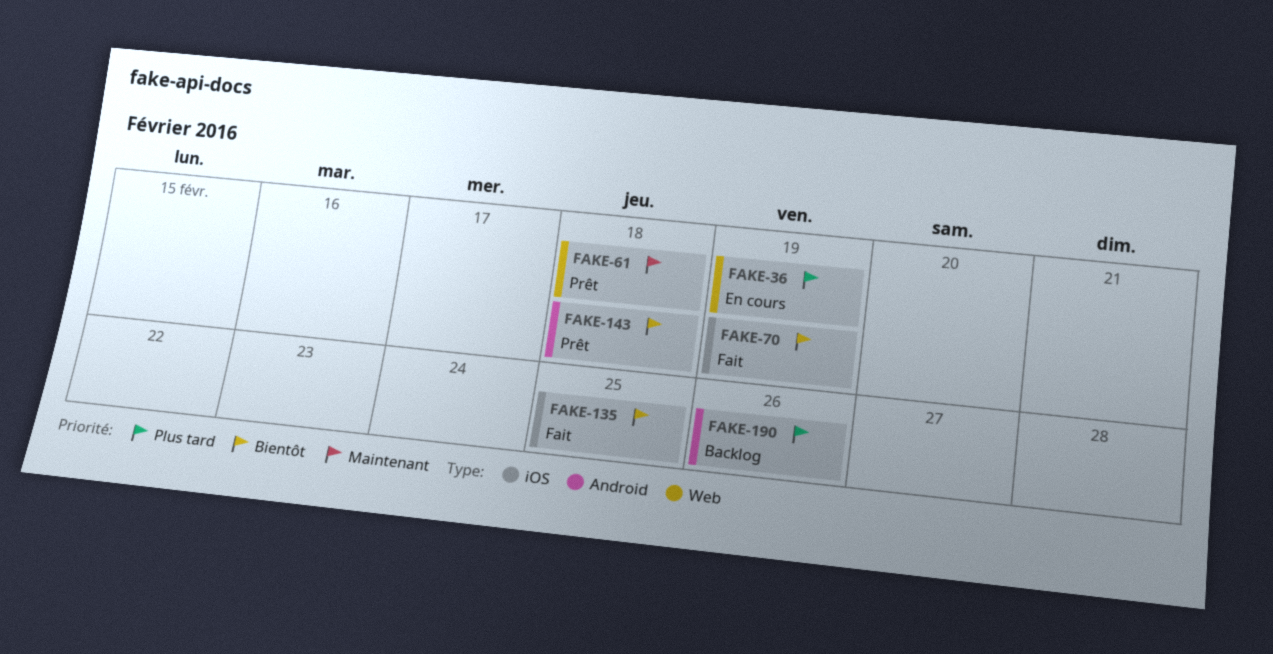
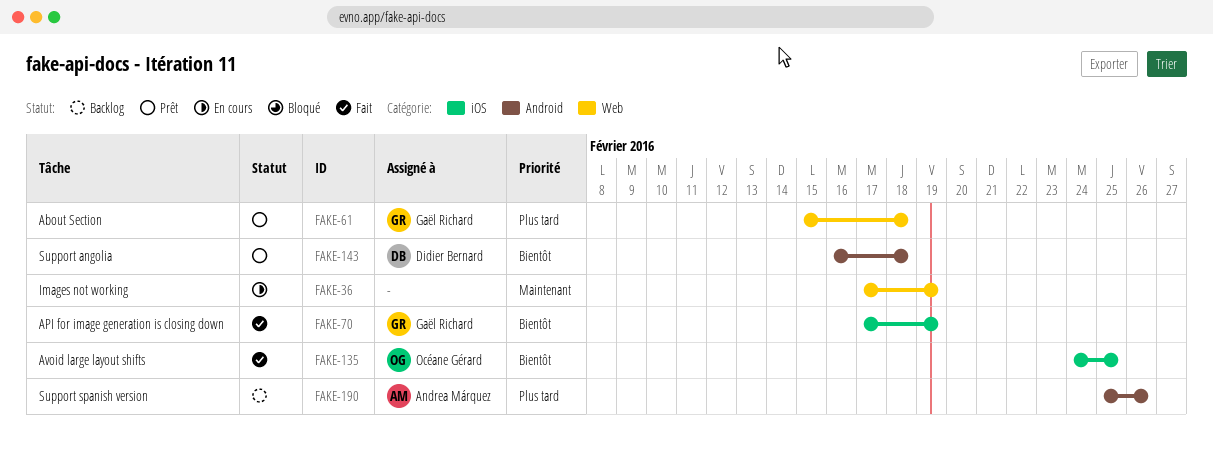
FAKE-36, priority: Plus tard -> Maintenant
FAKE-61, priority: Maintenant -> Plus tard

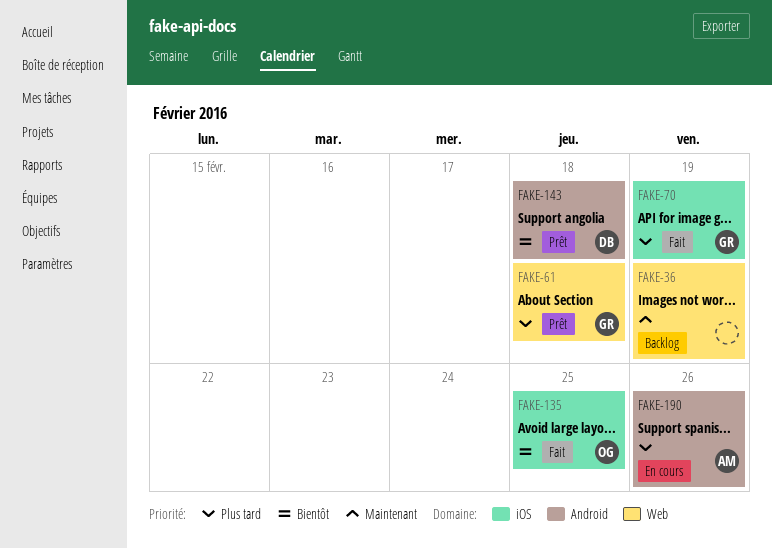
FAKE-36, status: En cours -> Backlog
FAKE-70, priority: Bientôt -> Plus tard
FAKE-190, status: Backlog -> En cours

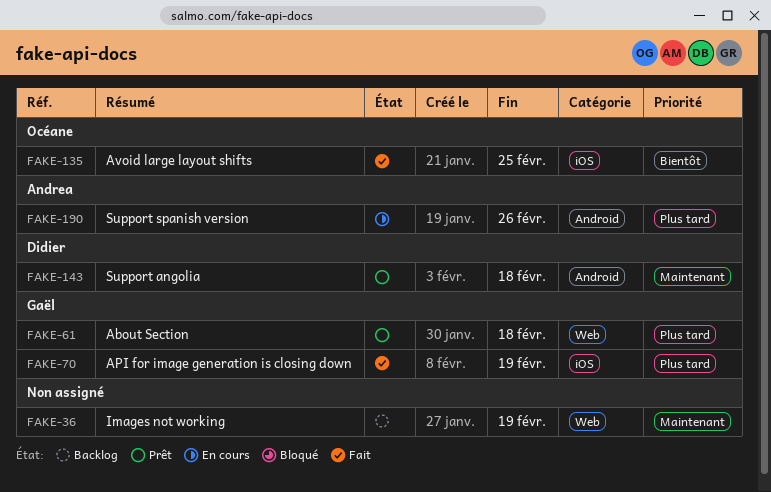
FAKE-143, priority: Bientôt -> Maintenant

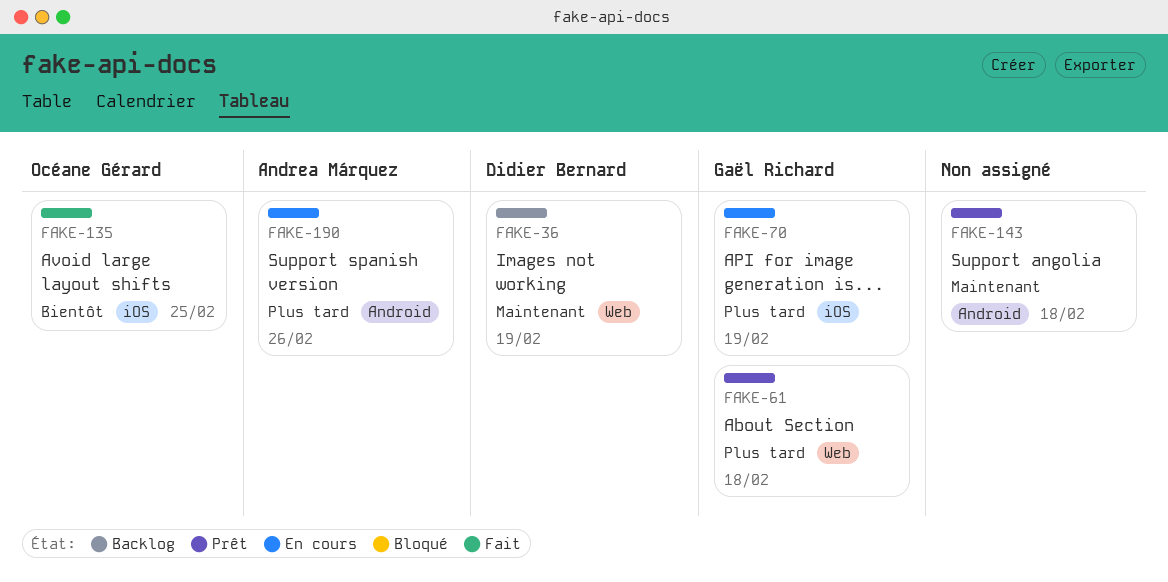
FAKE-36, owner: none -> Didier Bernard
FAKE-70, status: Fait -> En cours
FAKE-143, owner: Didier Bernard -> none

